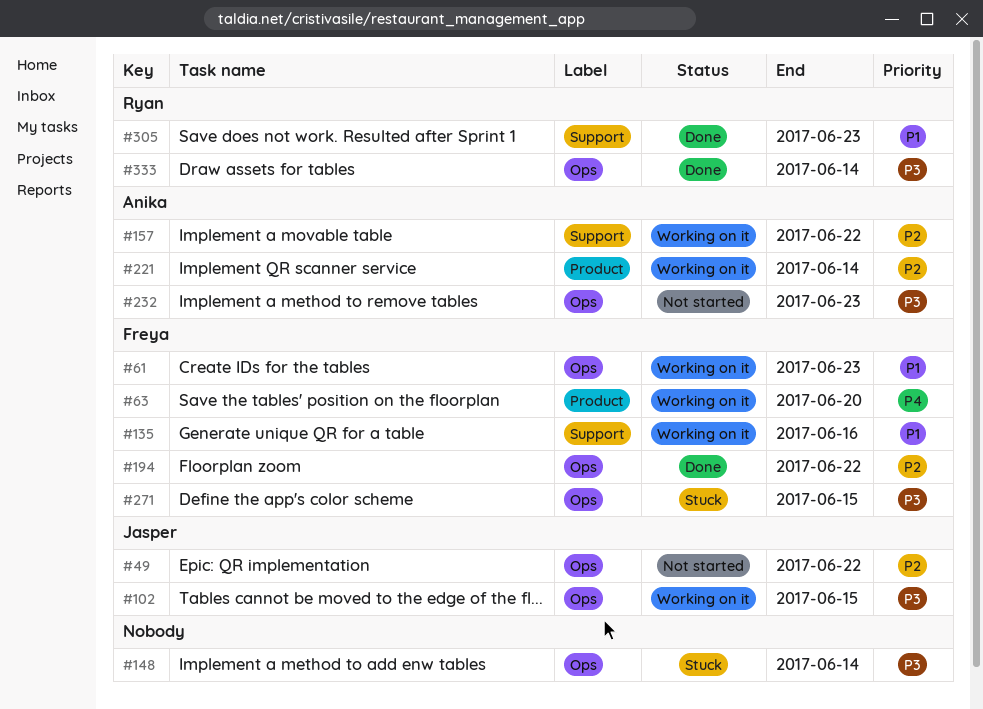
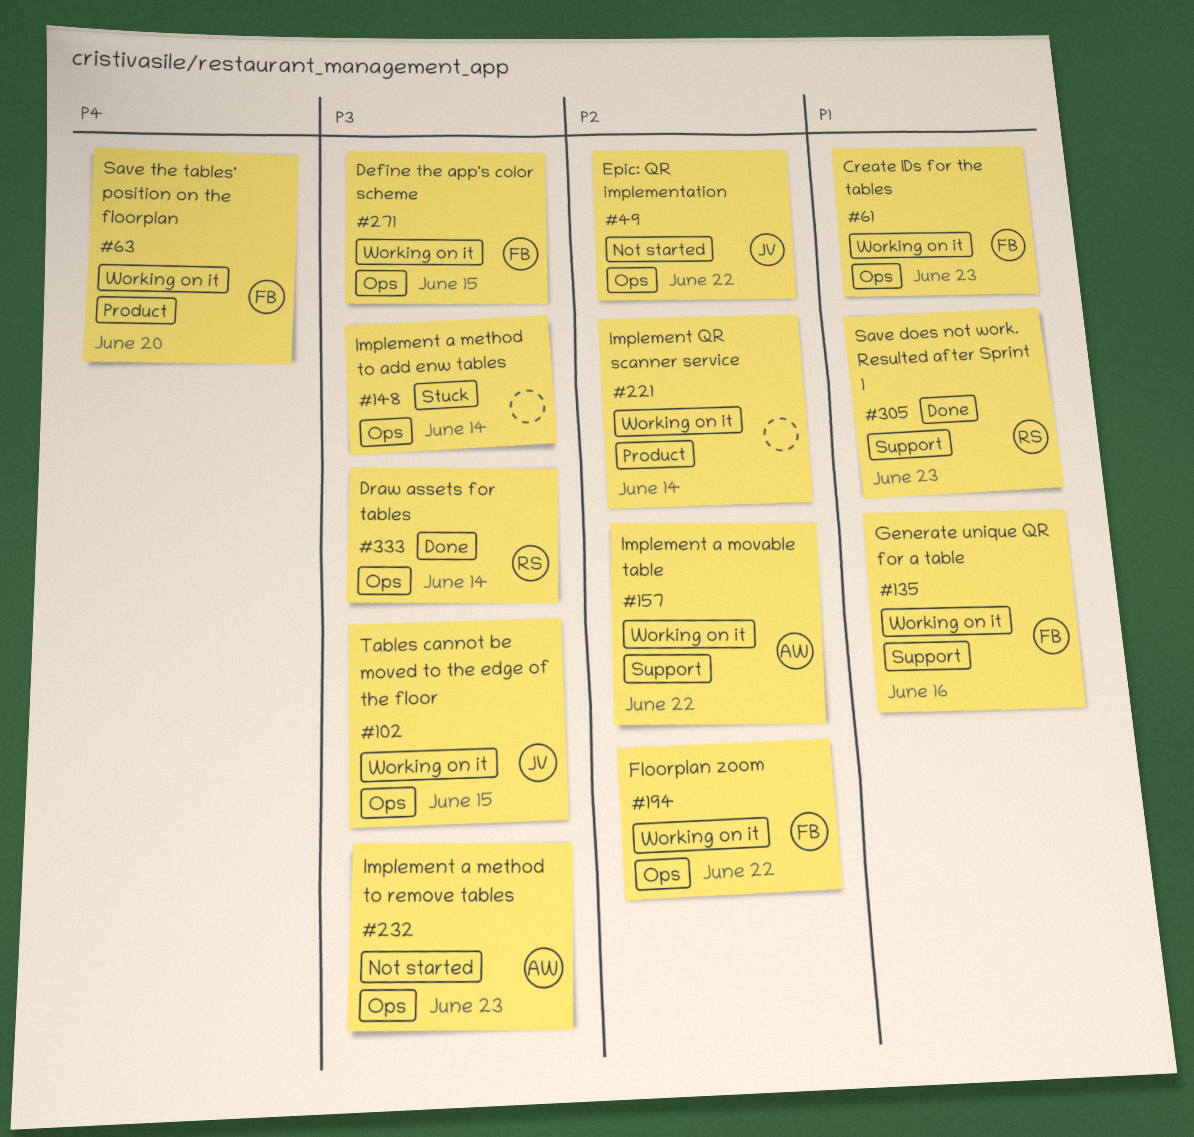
#194, status: Done -> Working on it
#221, owner: Anika -> none
#271, status: Stuck -> Working on it

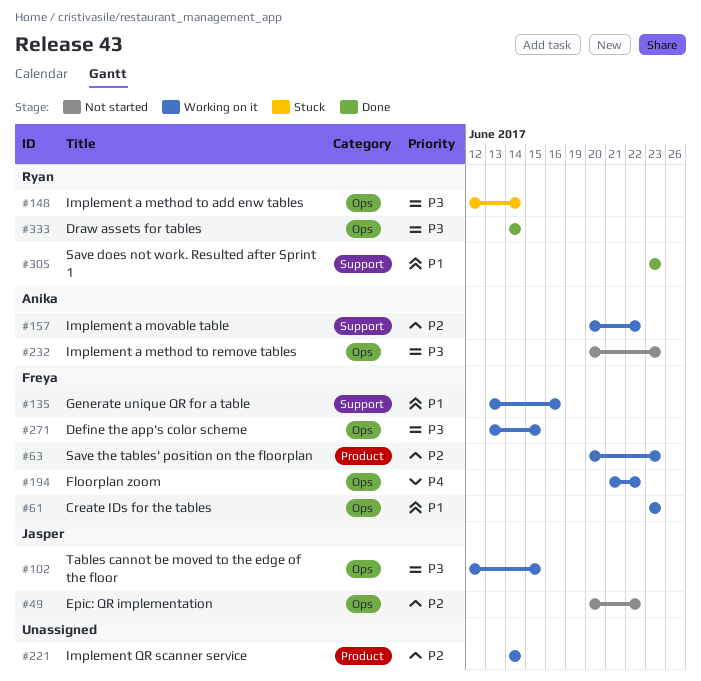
#63, priority: P4 -> P2
#63, due: Jun 20 -> Jun 23
#148, owner: none -> Ryan
#194, priority: P2 -> P4

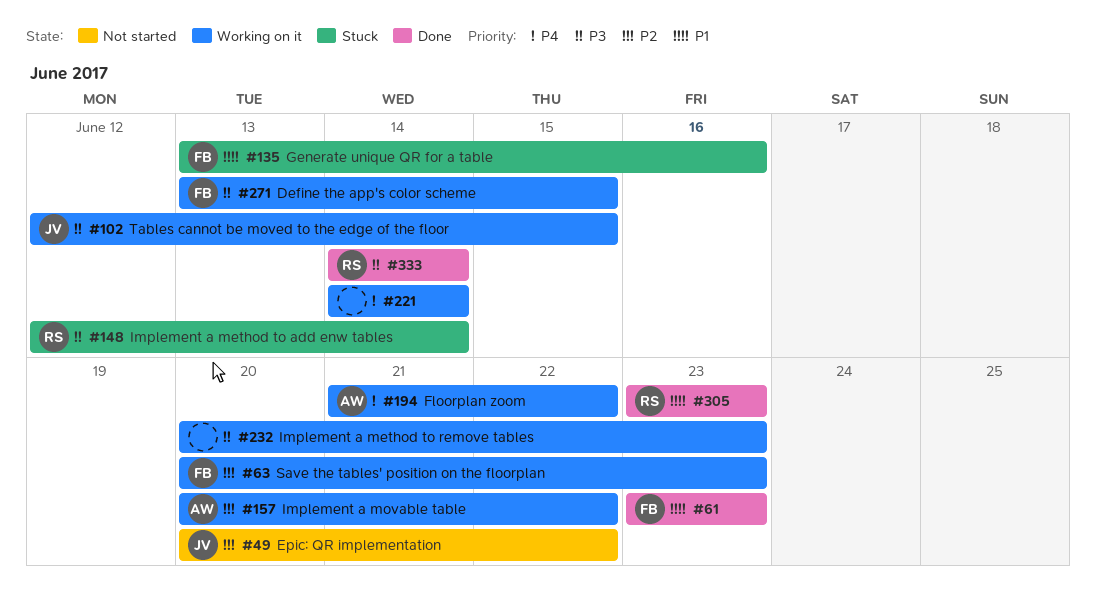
#61, status: Working on it -> Done
#135, status: Working on it -> Stuck
#194, owner: Freya -> Anika
#221, priority: P2 -> P4
#232, status: Not started -> Working on it
#232, owner: Anika -> none

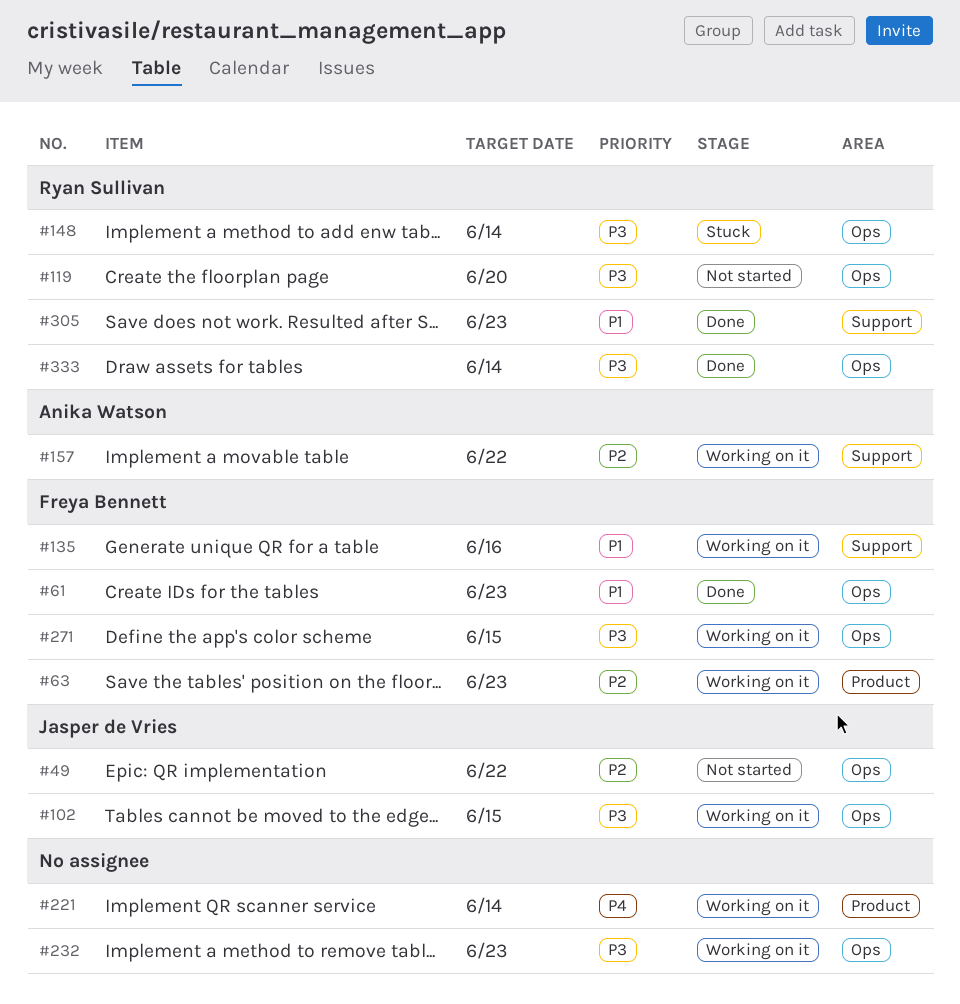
#119: none -> present
#135, status: Stuck -> Working on it
#194: present -> none

